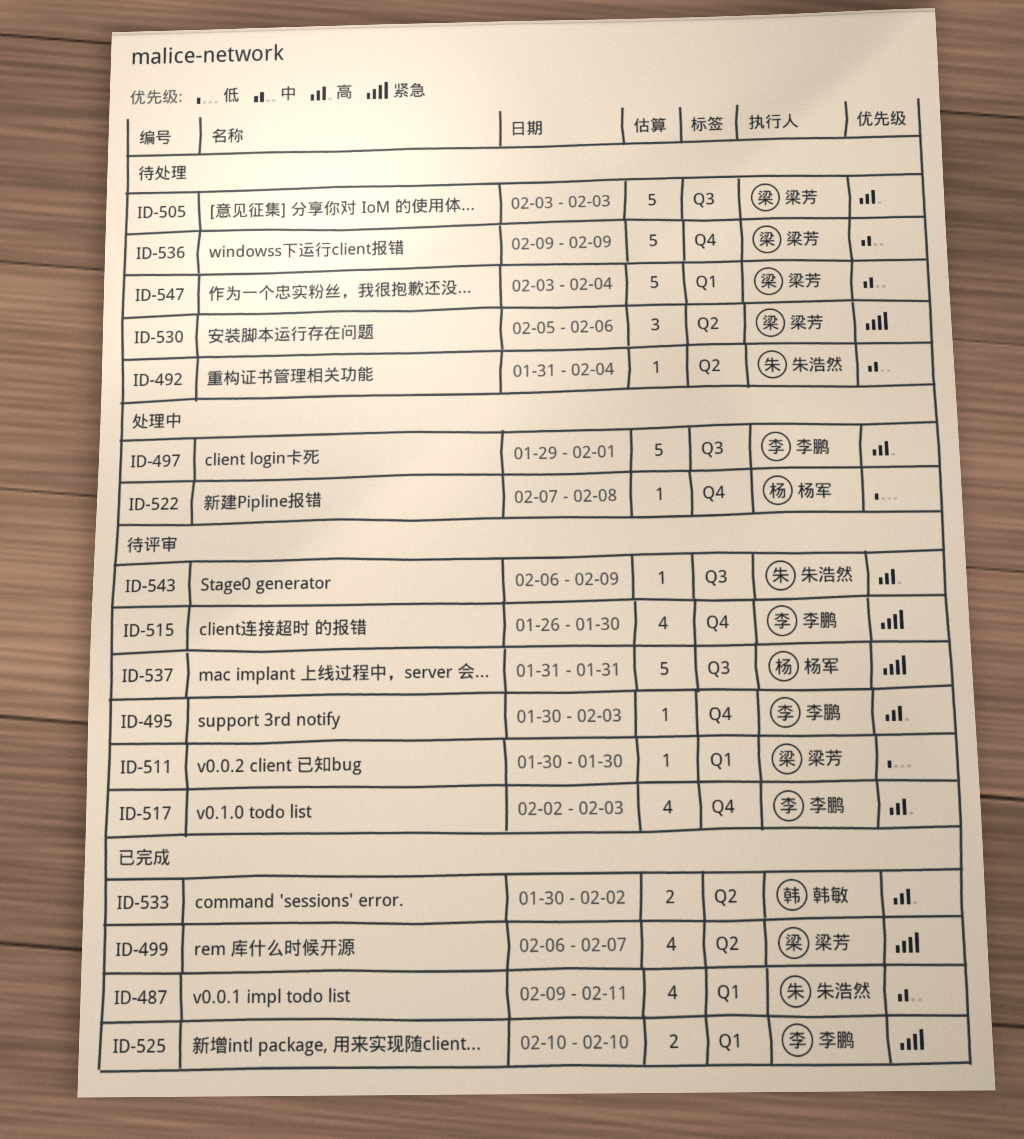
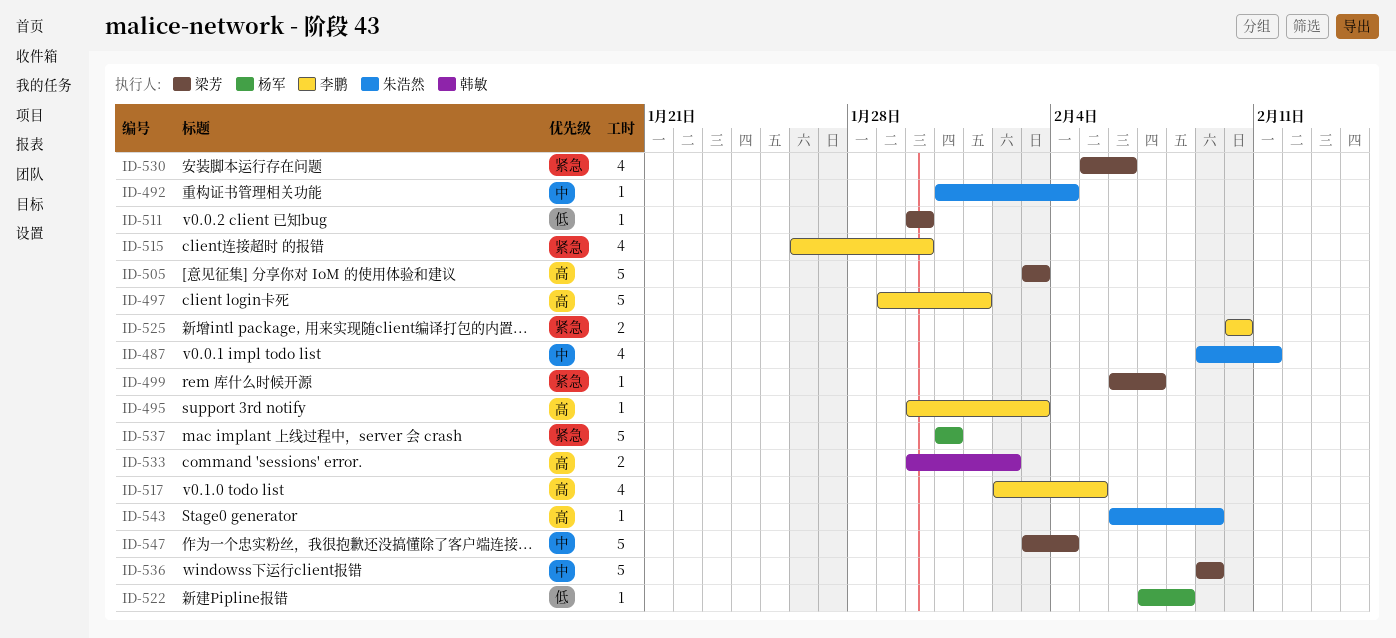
ID-499, estimate: 4 -> 1
ID-517, due: Feb 3 -> Feb 5
ID-530, estimate: 3 -> 4

